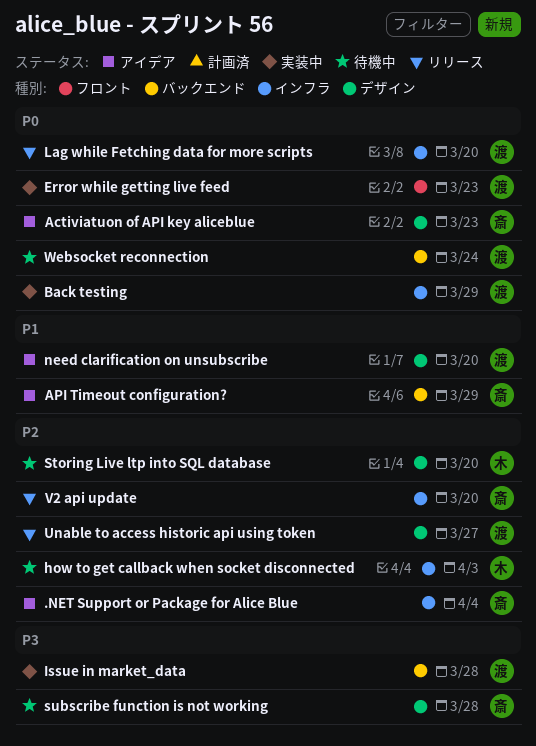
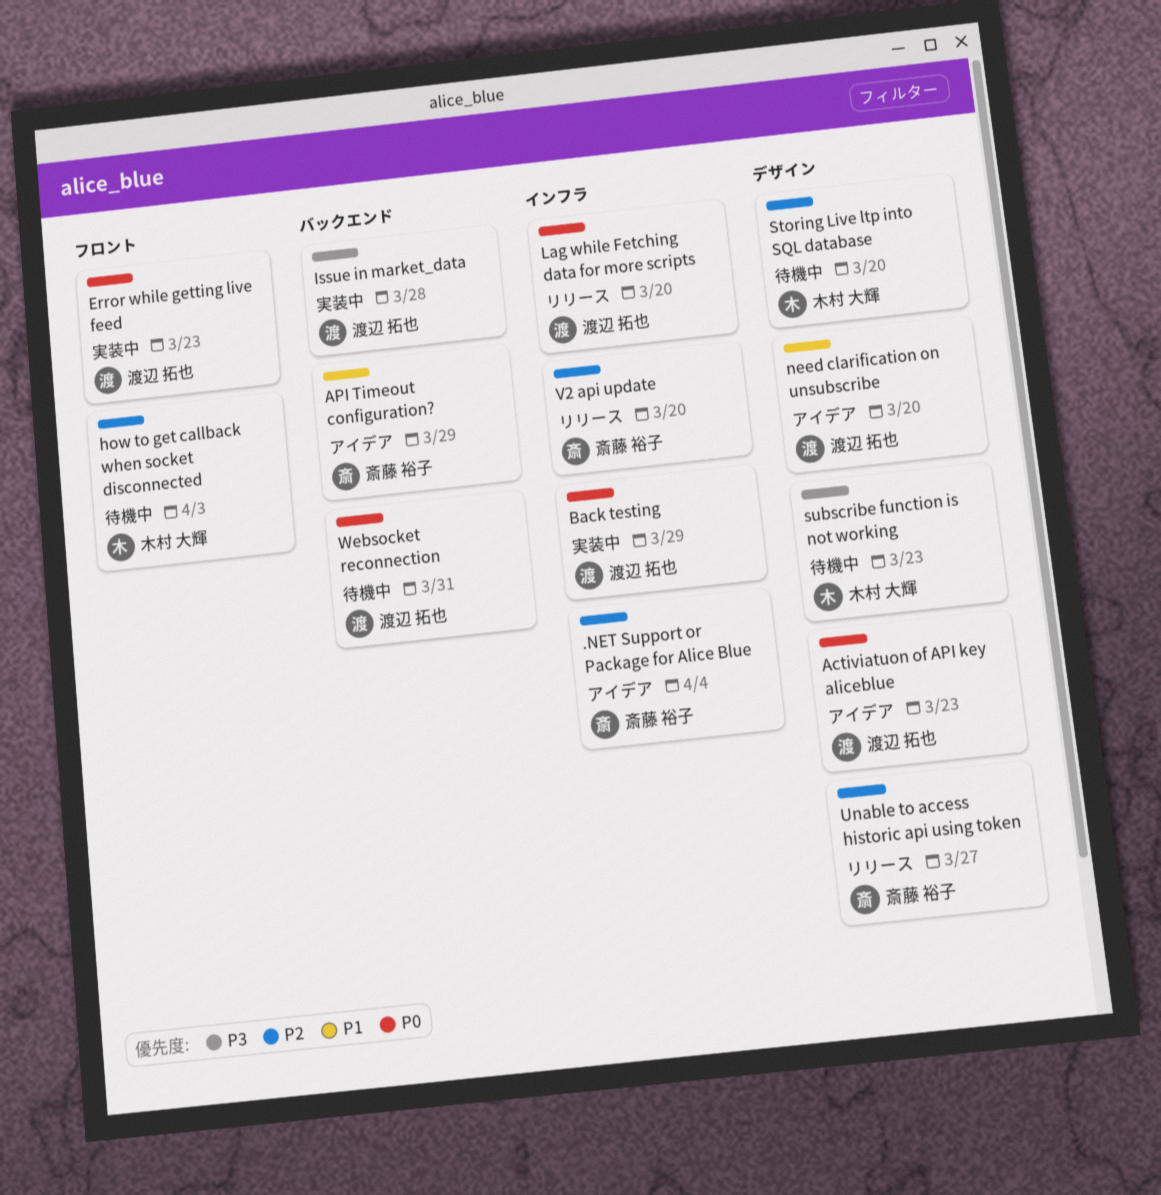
Activiatuon of API key aliceblue, owner: 斎藤 裕子 -> 渡辺 拓也
how to get callback when socket disconnected, label: インフラ -> フロント
subscribe function is not working, owner: 斎藤 裕子 -> 木村 大輝
subscribe function is not working, due: Mar 28 -> Mar 23
Unable to access historic api using token, owner: 渡辺 拓也 -> 斎藤 裕子
Websocket reconnection, due: Mar 24 -> Mar 31

